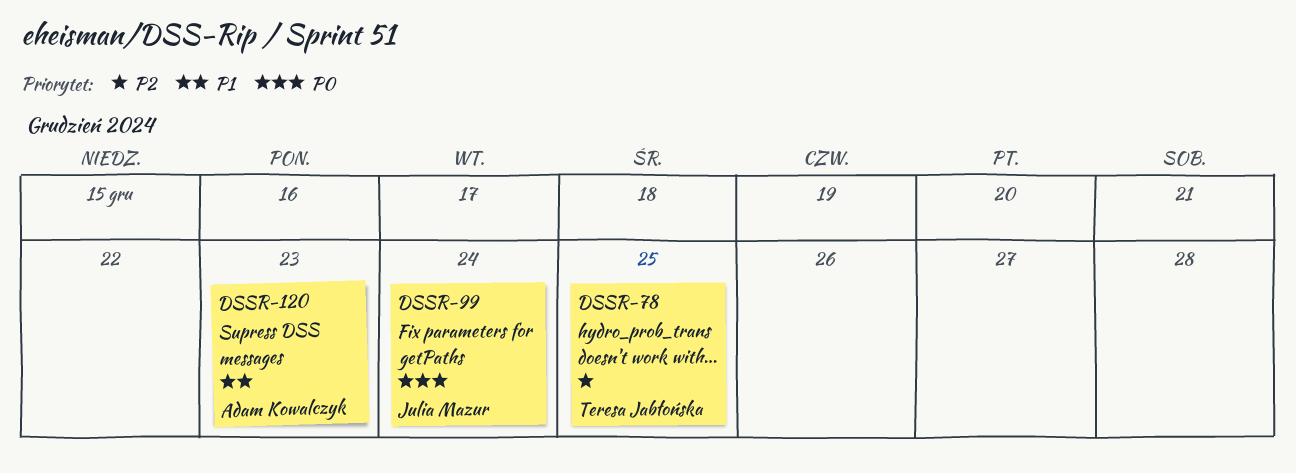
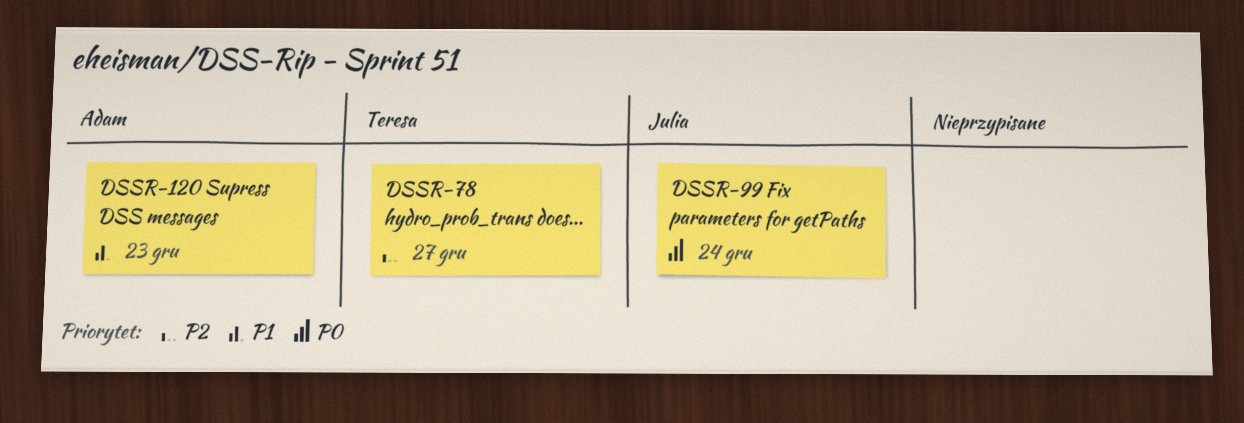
DSSR-78, due: Dec 25 -> Dec 27

